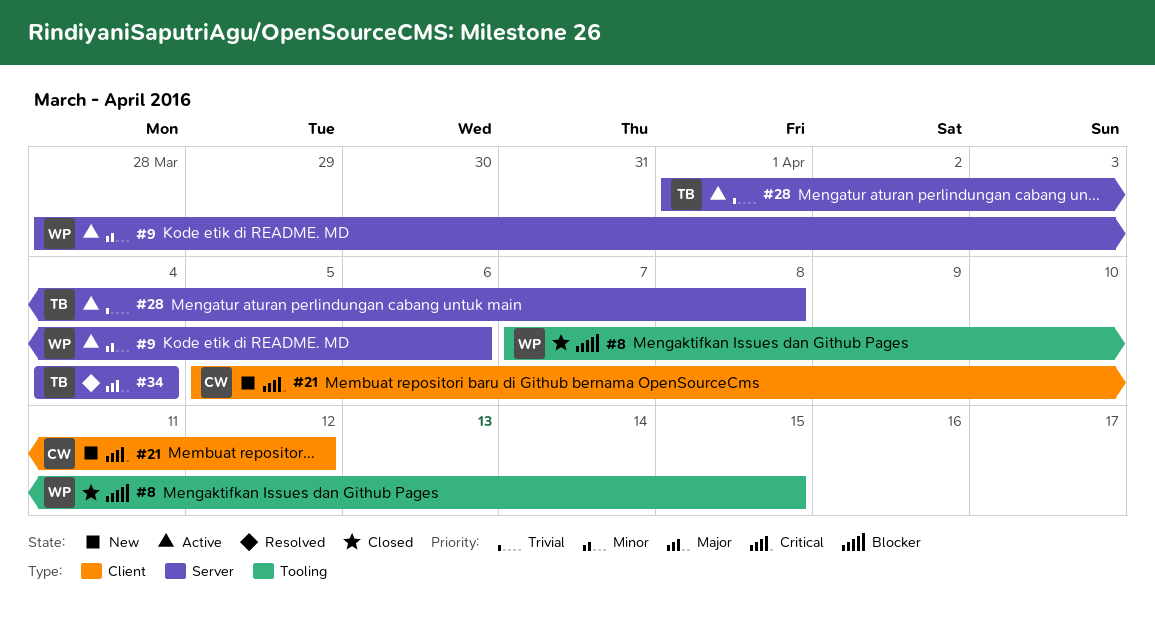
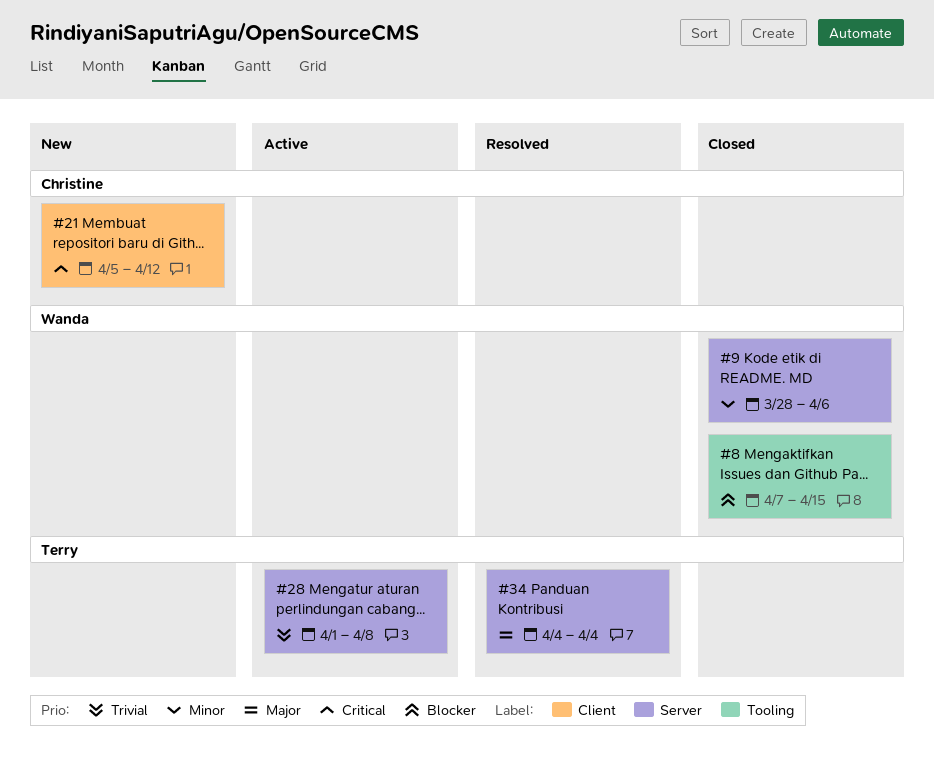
#9, status: Active -> Closed

